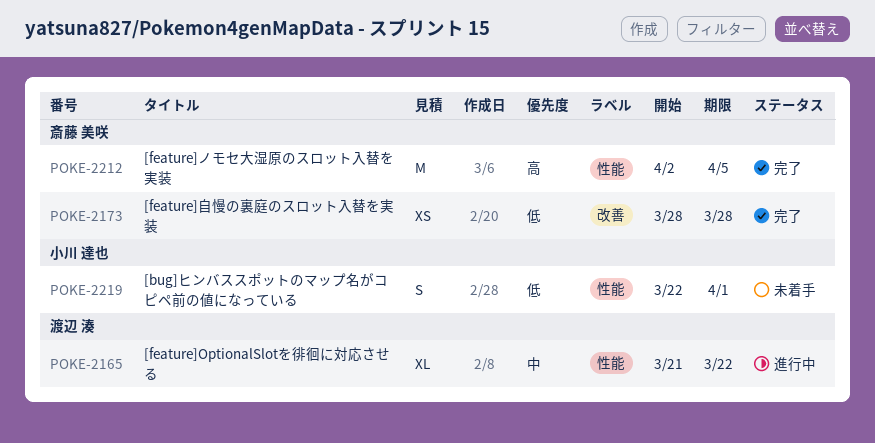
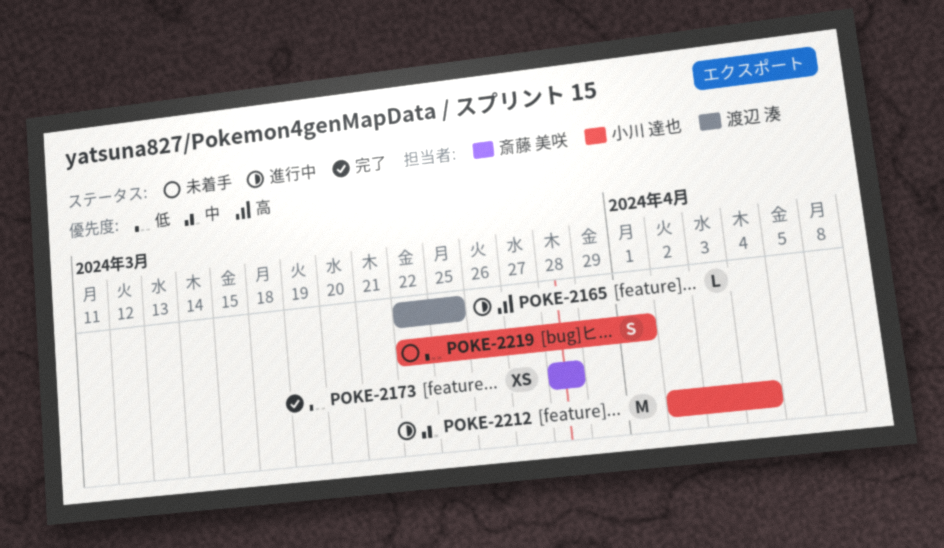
POKE-2165, priority: 中 -> 高
POKE-2165, estimate: XL -> L
POKE-2165, start: Mar 21 -> Mar 22
POKE-2165, due: Mar 22 -> Mar 25
POKE-2212, status: 完了 -> 進行中
POKE-2212, owner: 斎藤 美咲 -> 小川 達也
POKE-2212, priority: 高 -> 中
POKE-2212, due: Apr 5 -> Apr 4

